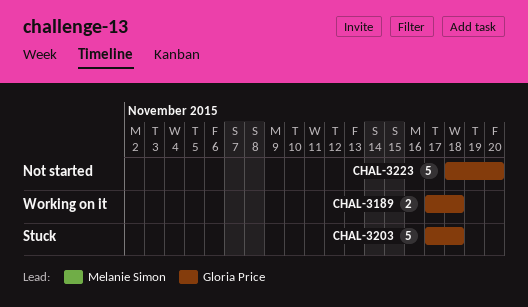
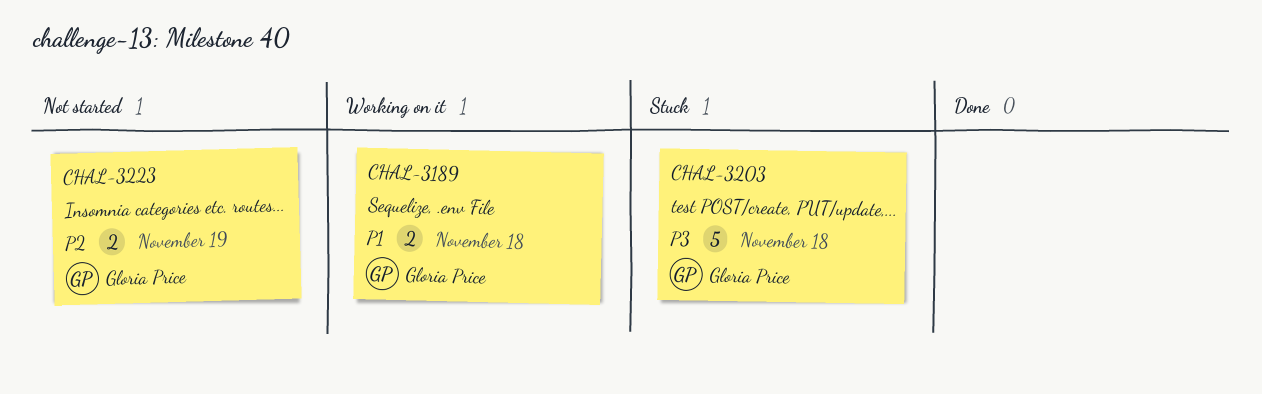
CHAL-3223, estimate: 5 -> 2
CHAL-3223, due: Nov 20 -> Nov 19

